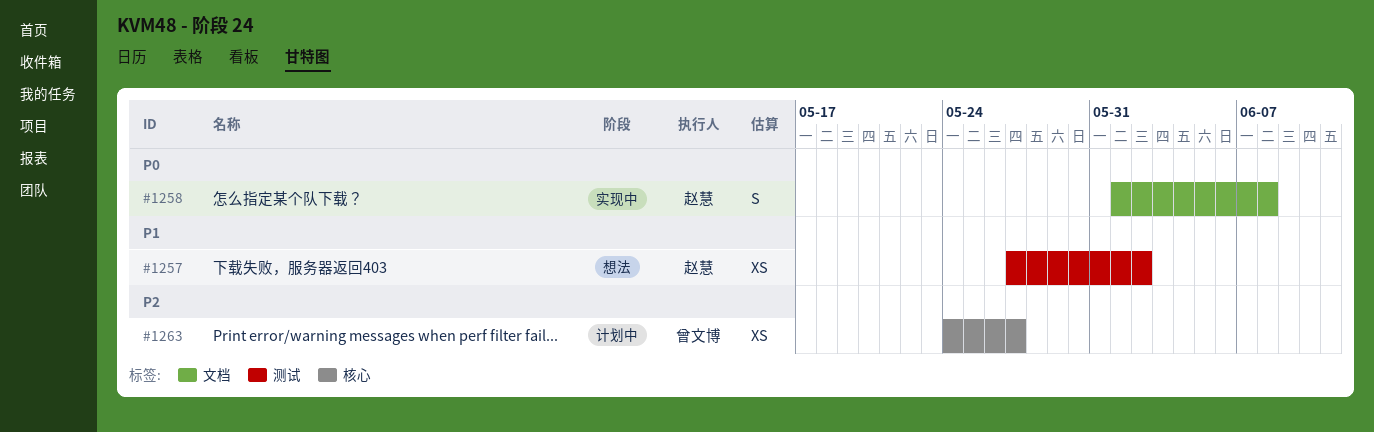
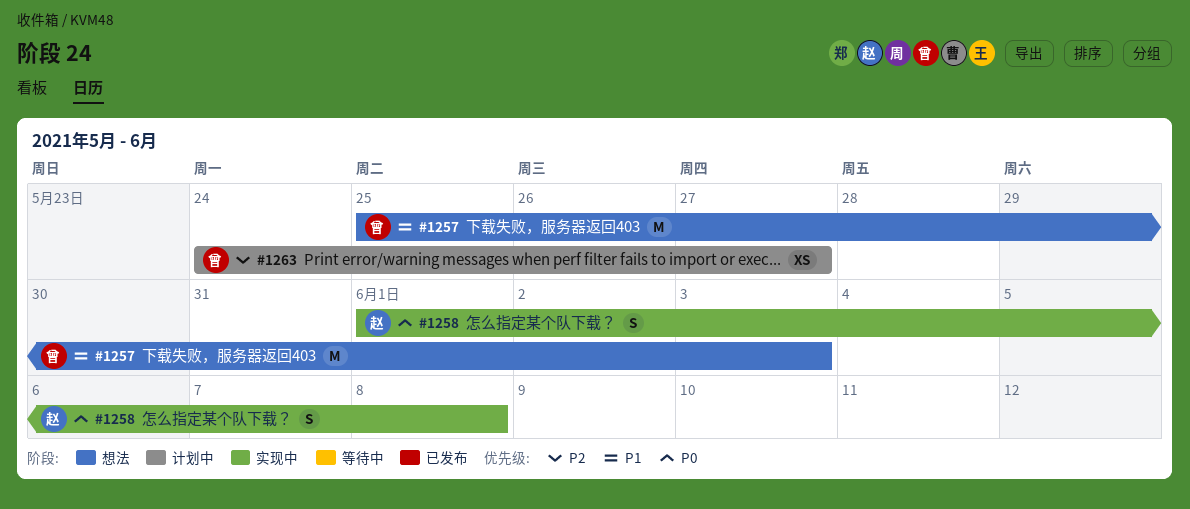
#1257, owner: 赵慧 -> 曾文博
#1257, estimate: XS -> M
#1257, start: May 27 -> May 25
#1257, due: Jun 2 -> Jun 3

